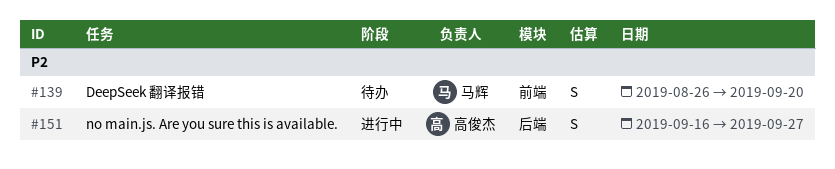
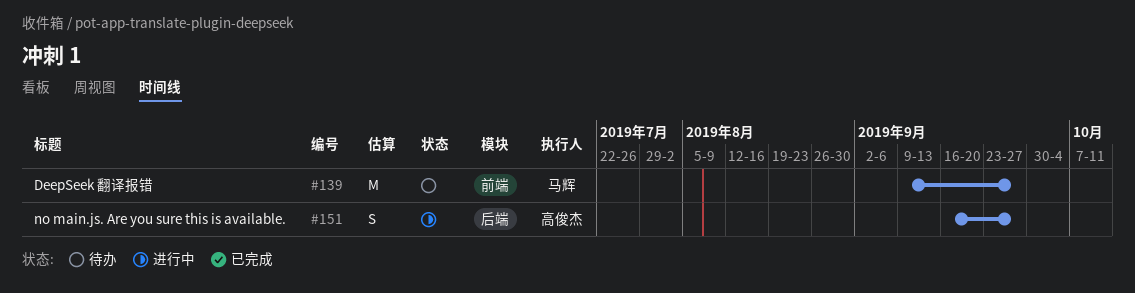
#139, estimate: S -> M
#139, start: Aug 26 -> Sep 9
#139, due: Sep 20 -> Sep 27

